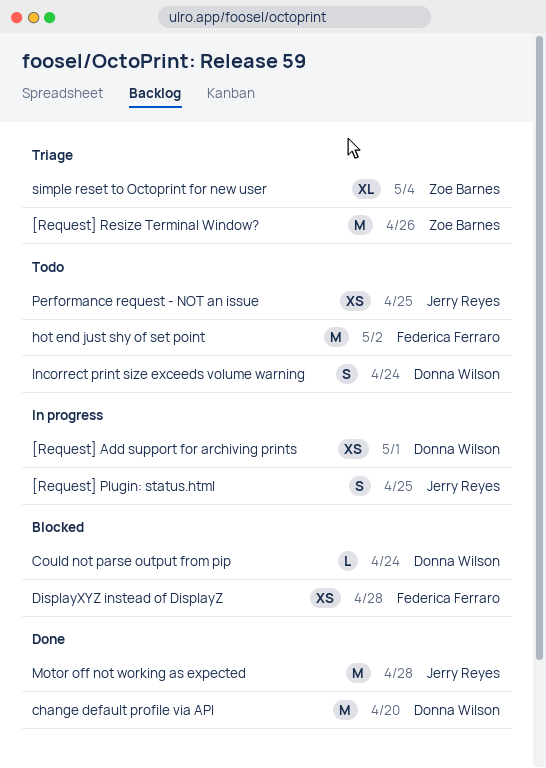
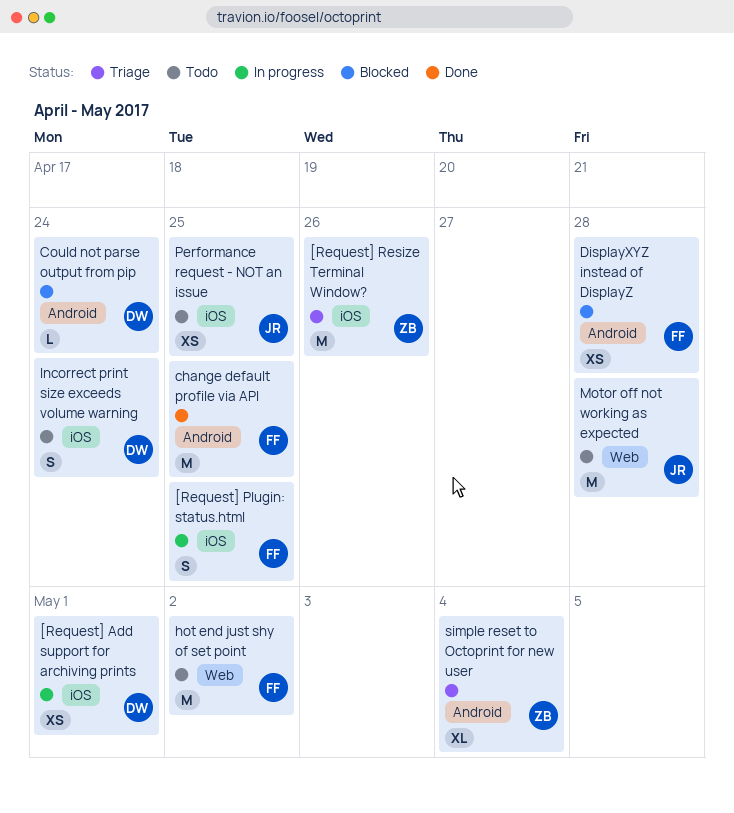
[Request] Plugin: status.html, owner: Jerry Reyes -> Federica Ferraro
change default profile via API, owner: Donna Wilson -> Federica Ferraro
change default profile via API, due: Apr 20 -> Apr 25
Motor off not working as expected, status: Done -> Todo

